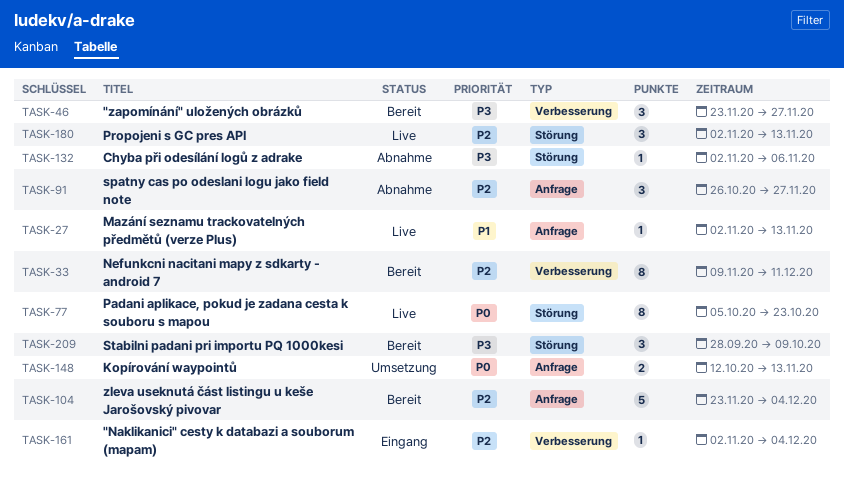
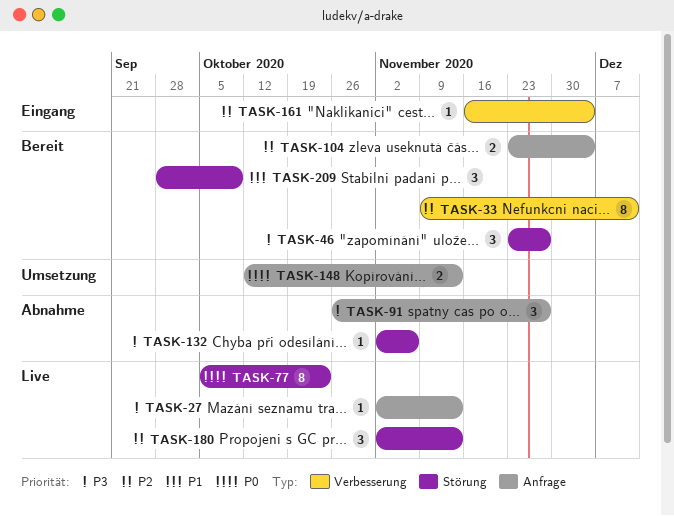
TASK-27, priority: P1 -> P3
TASK-46, label: Verbesserung -> Störung
TASK-91, priority: P2 -> P3
TASK-104, estimate: 5 -> 2
TASK-161, start: Nov 2 -> Nov 16
TASK-209, priority: P3 -> P1

